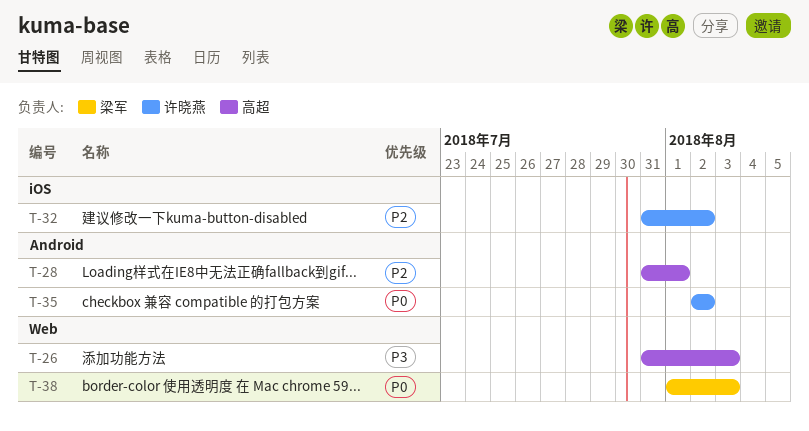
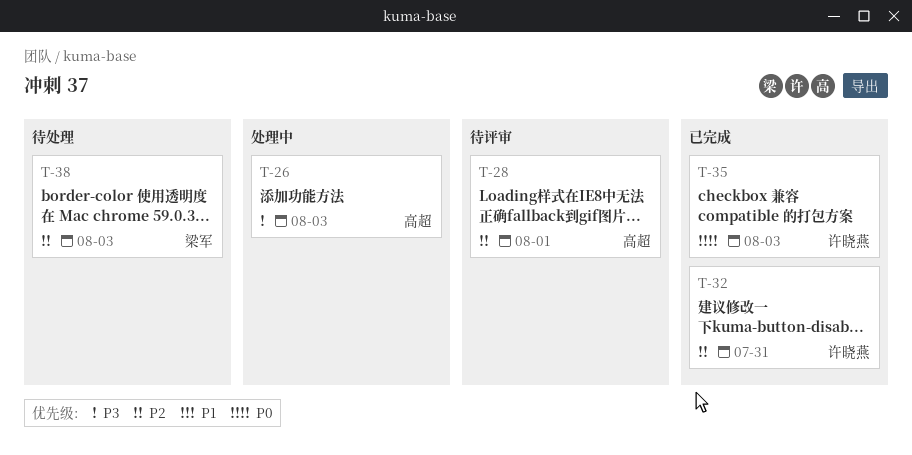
T-32, due: Aug 2 -> Jul 31
T-35, due: Aug 2 -> Aug 3
T-38, priority: P0 -> P2

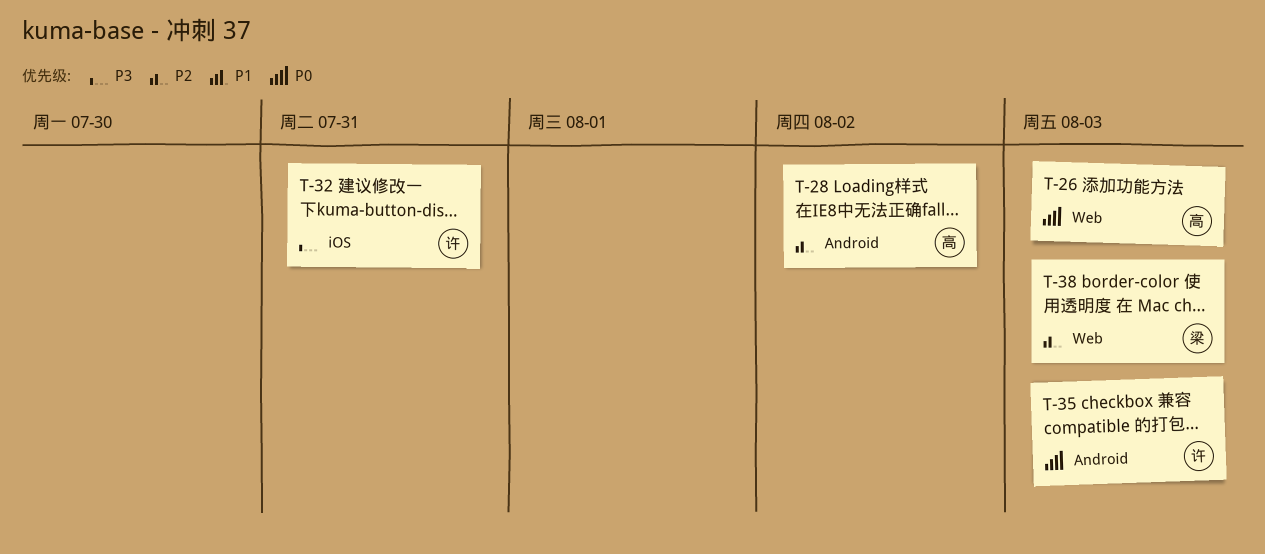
T-26, priority: P3 -> P0
T-28, due: Aug 1 -> Aug 2
T-32, priority: P2 -> P3

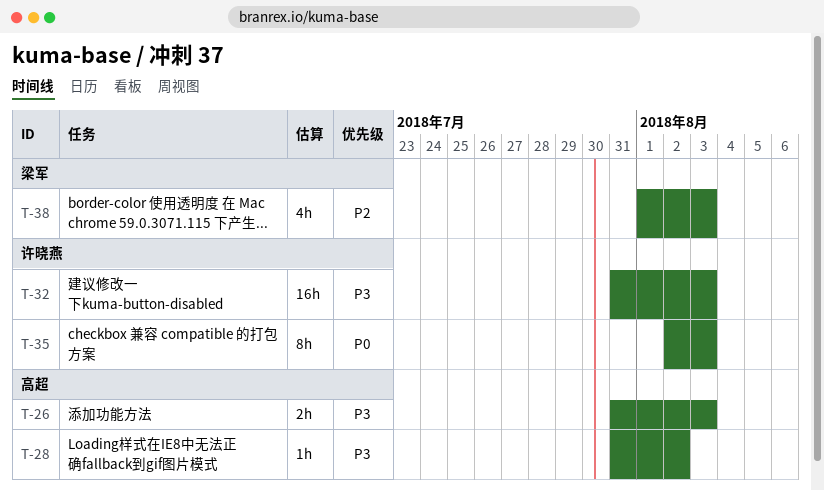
T-26, priority: P0 -> P3
T-28, priority: P2 -> P3
T-32, due: Jul 31 -> Aug 3

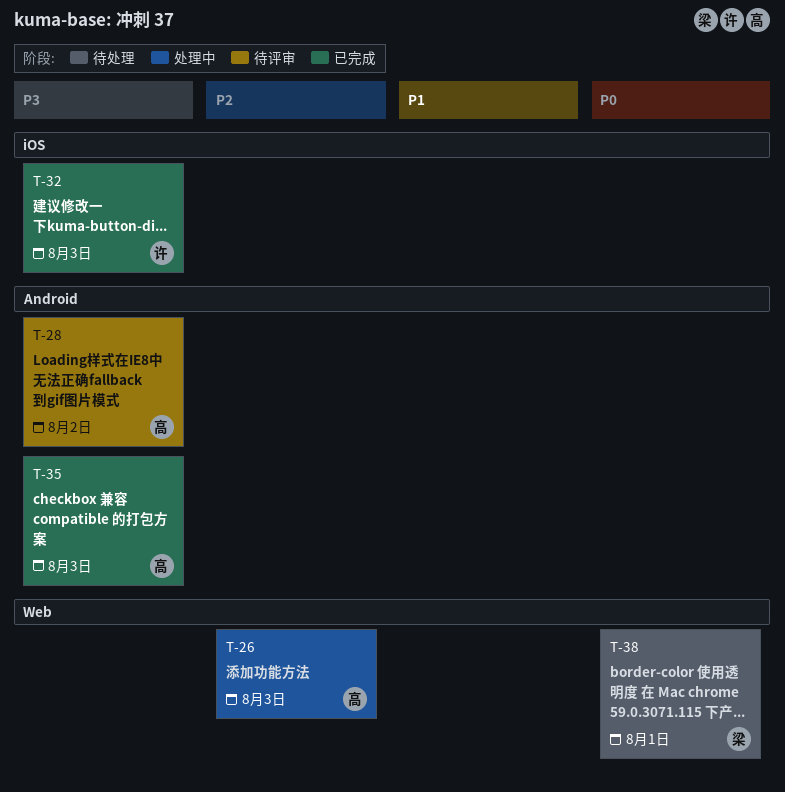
T-26, priority: P3 -> P2
T-35, owner: 许晓燕 -> 高超
T-35, priority: P0 -> P3
T-38, priority: P2 -> P0
T-38, due: Aug 3 -> Aug 1

